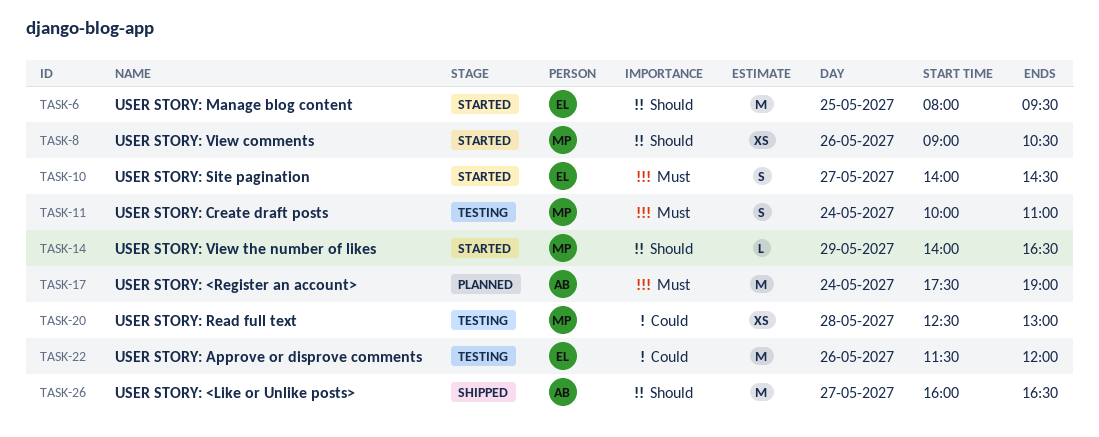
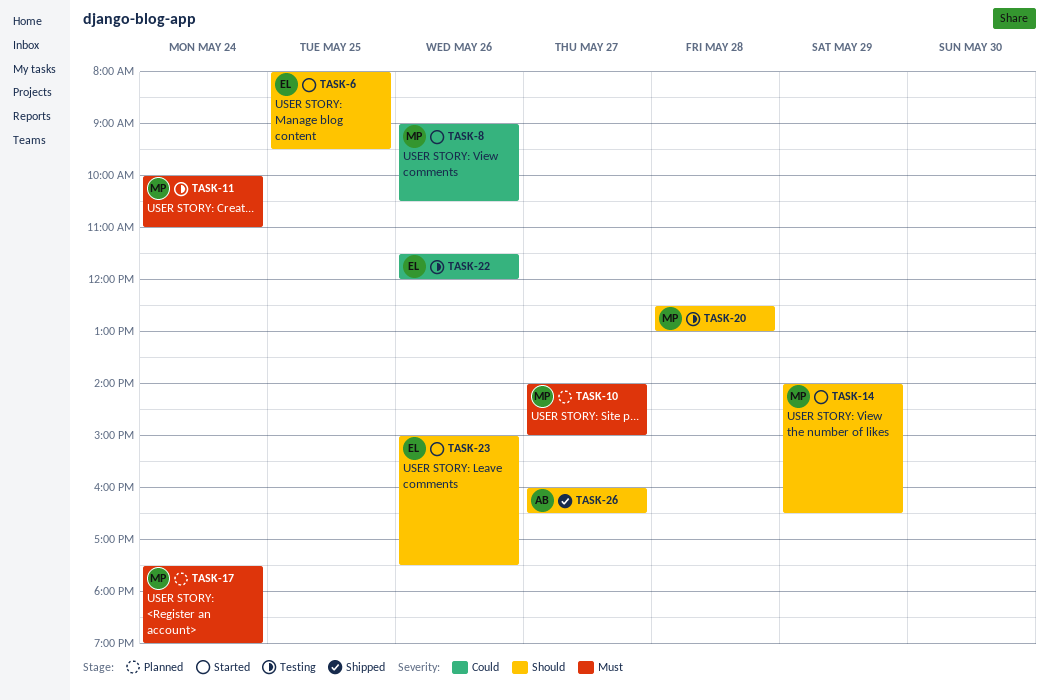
TASK-8, priority: Should -> Could
TASK-10, status: Started -> Planned
TASK-10, owner: EL -> MP
TASK-10, ends: 14:30 -> 15:00
TASK-17, owner: AB -> MP
TASK-20, priority: Could -> Should
TASK-23: none -> present

